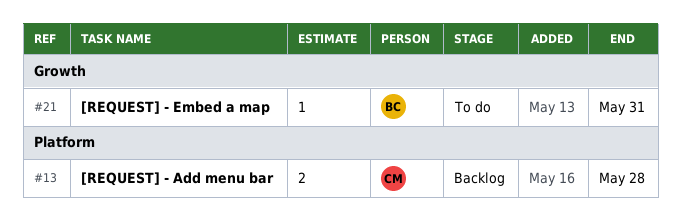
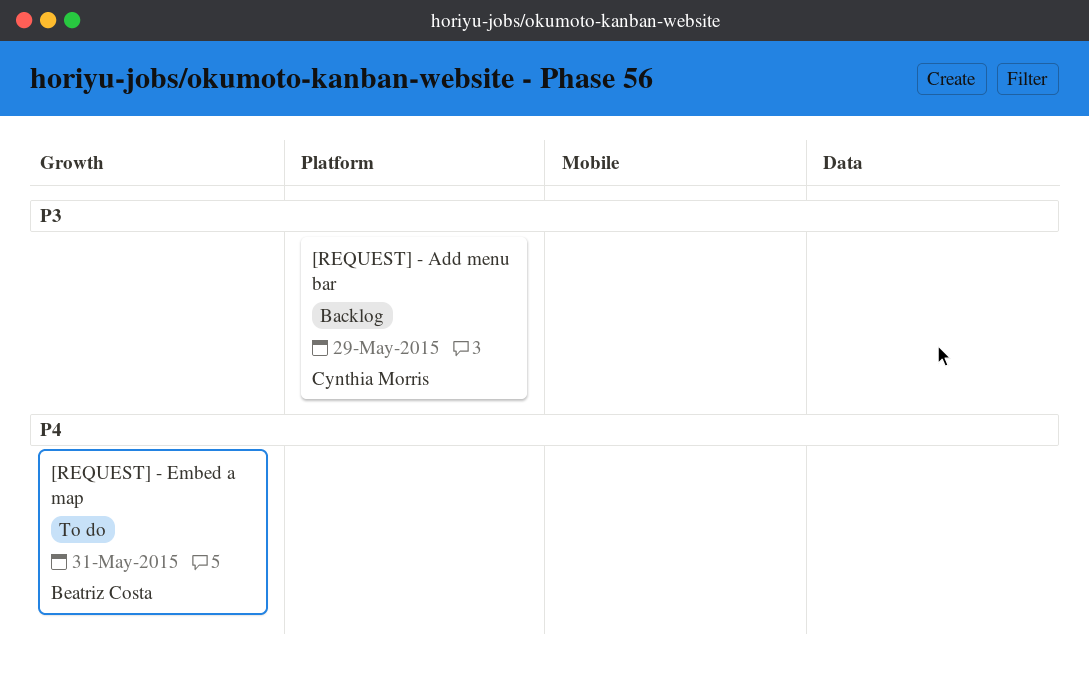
[REQUEST] - Add menu bar, due: May 28 -> May 29

